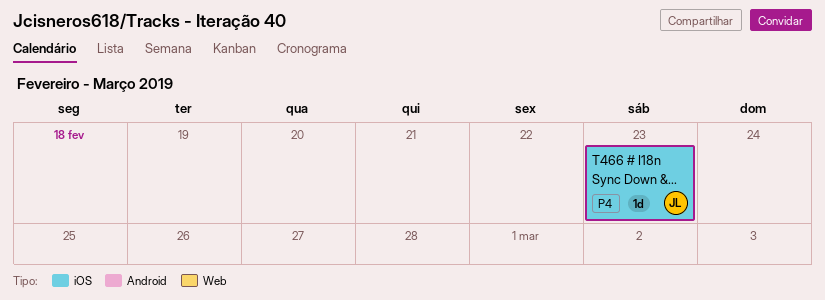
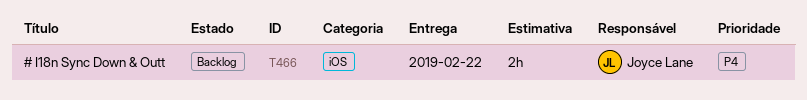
T466, estimate: 1d -> 2h
T466, due: Feb 23 -> Feb 22

